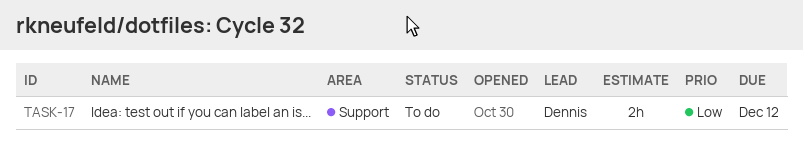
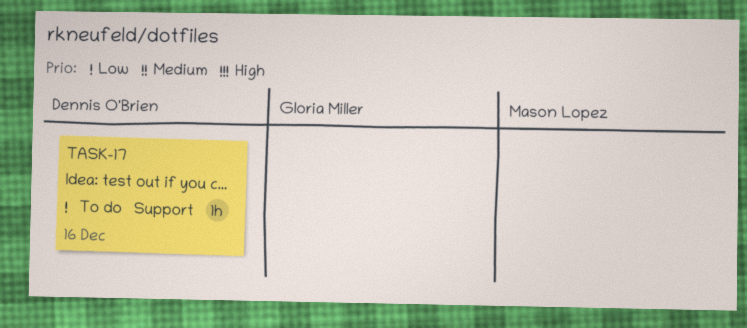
TASK-17, estimate: 2h -> 1h
TASK-17, due: Dec 12 -> Dec 16

